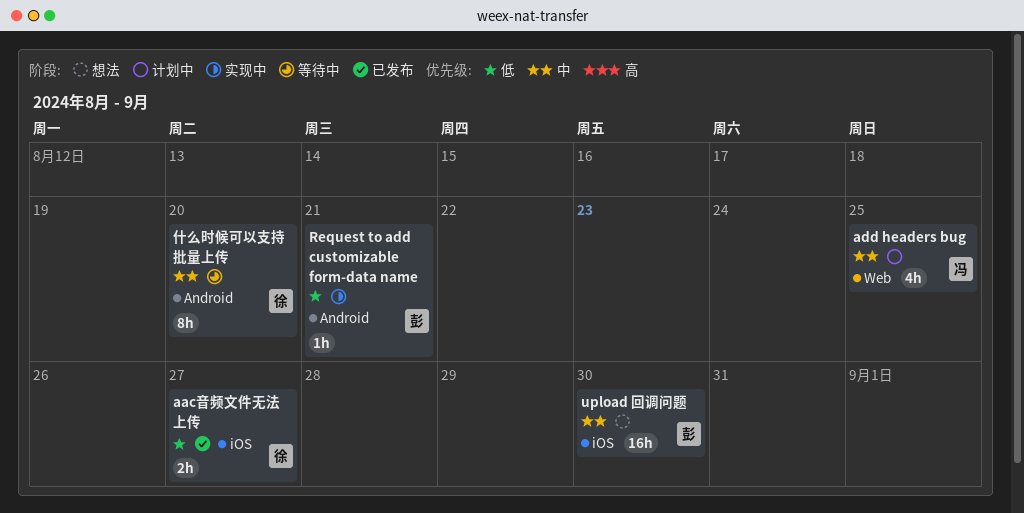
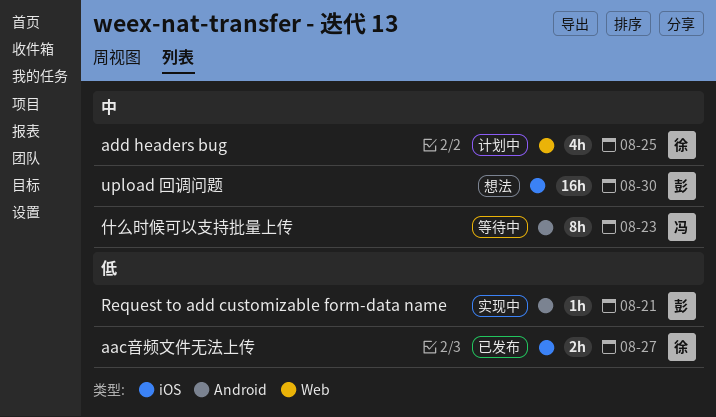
add headers bug, owner: 冯 -> 徐
什么时候可以支持批量上传, owner: 徐 -> 冯
什么时候可以支持批量上传, due: Aug 20 -> Aug 23

